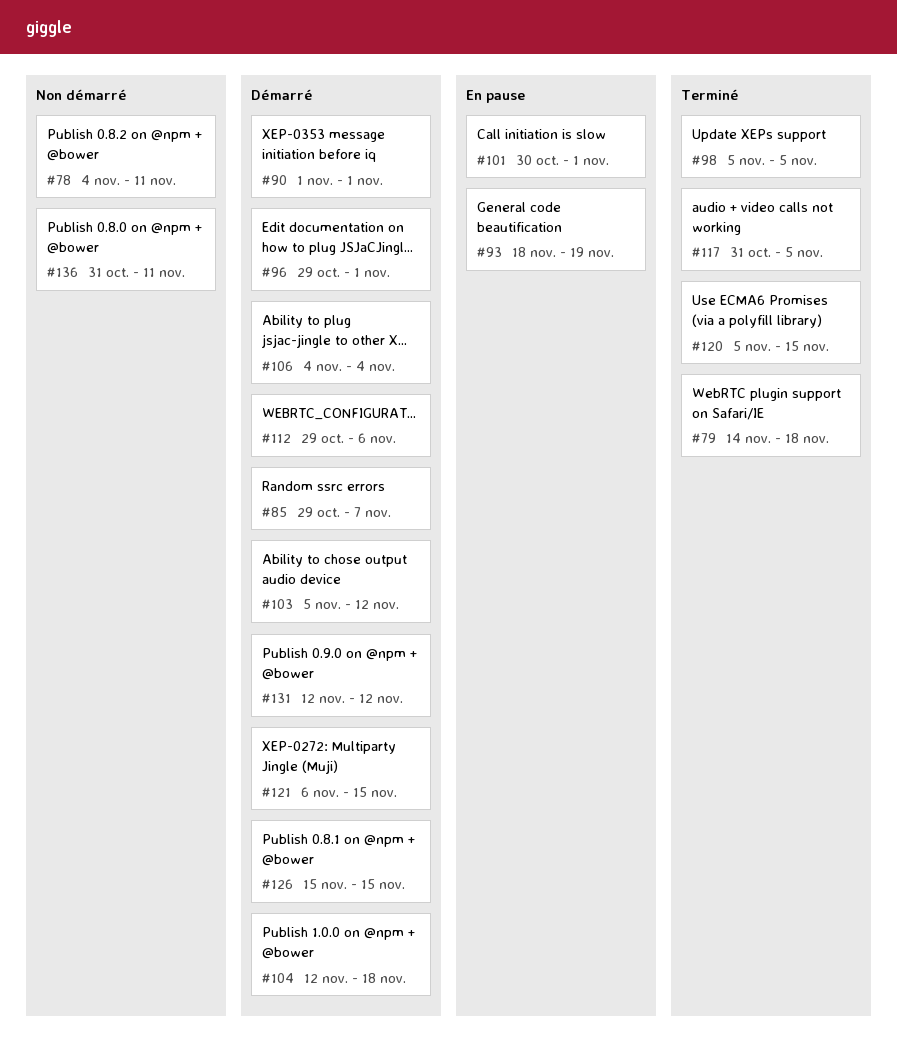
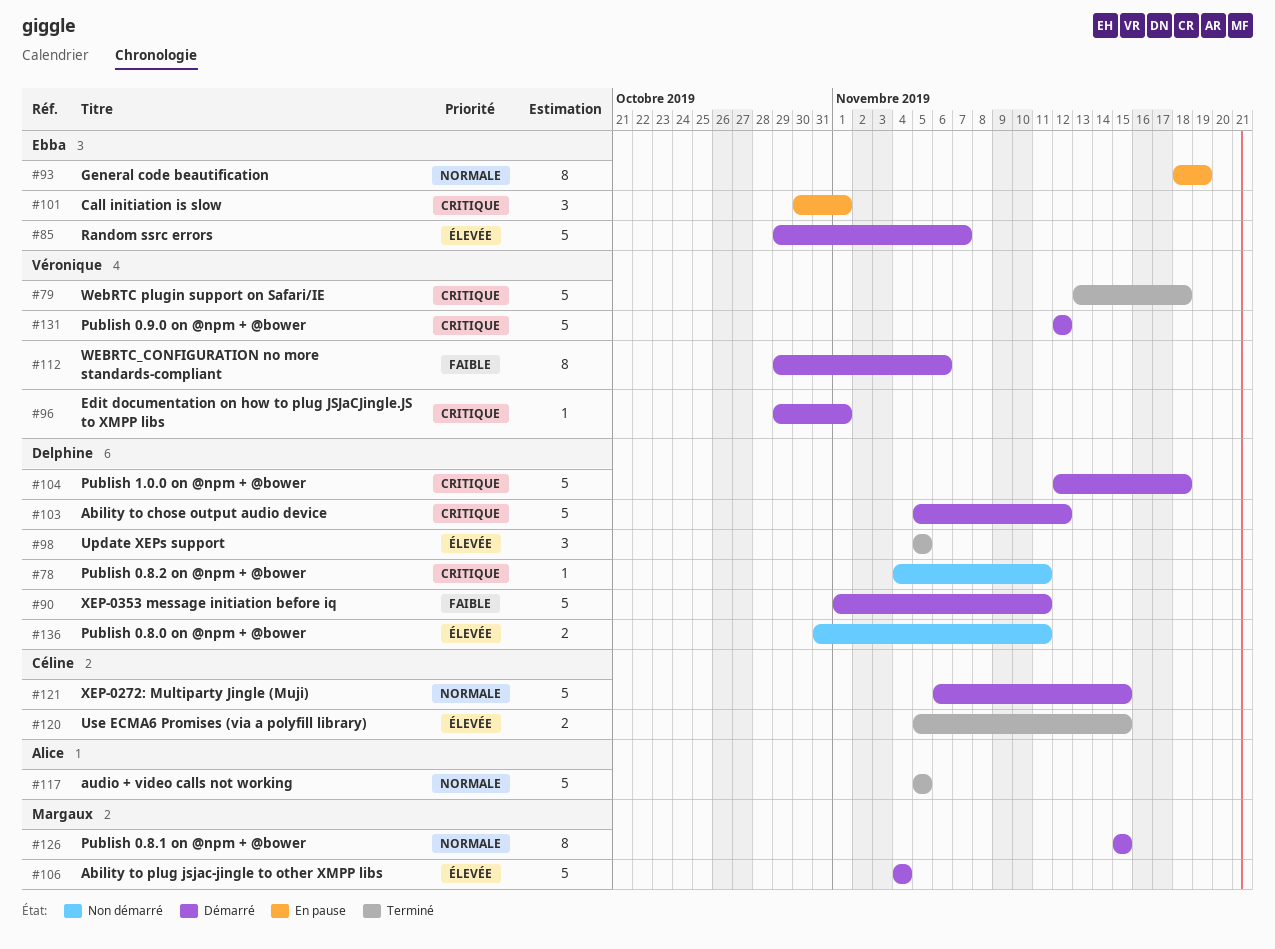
#79, start: Nov 14 -> Nov 13
#90, due: Nov 1 -> Nov 11
#117, start: Oct 31 -> Nov 5

